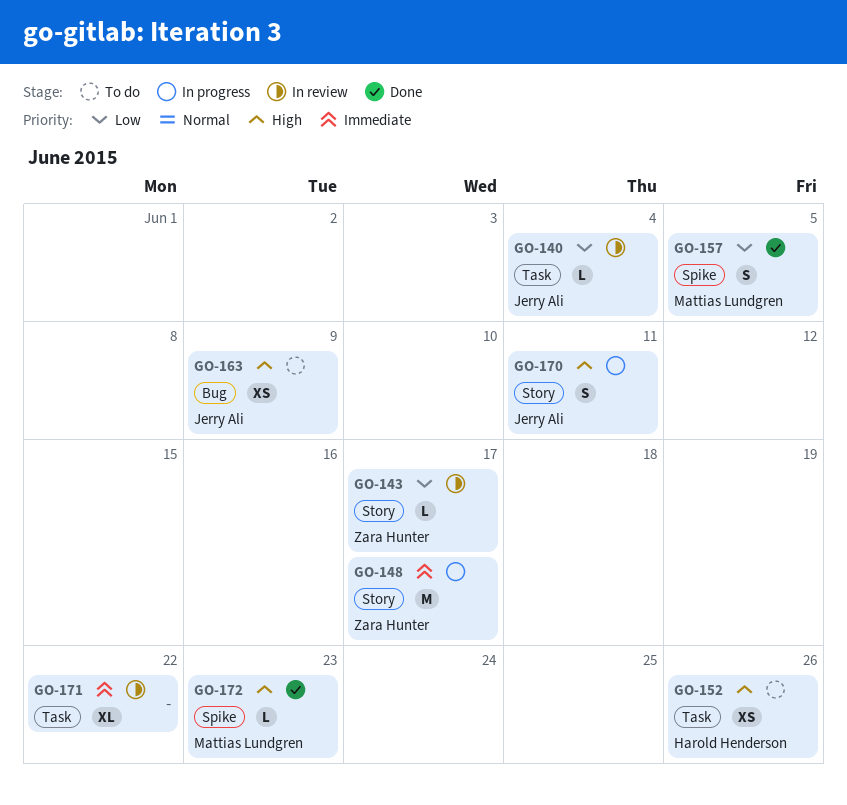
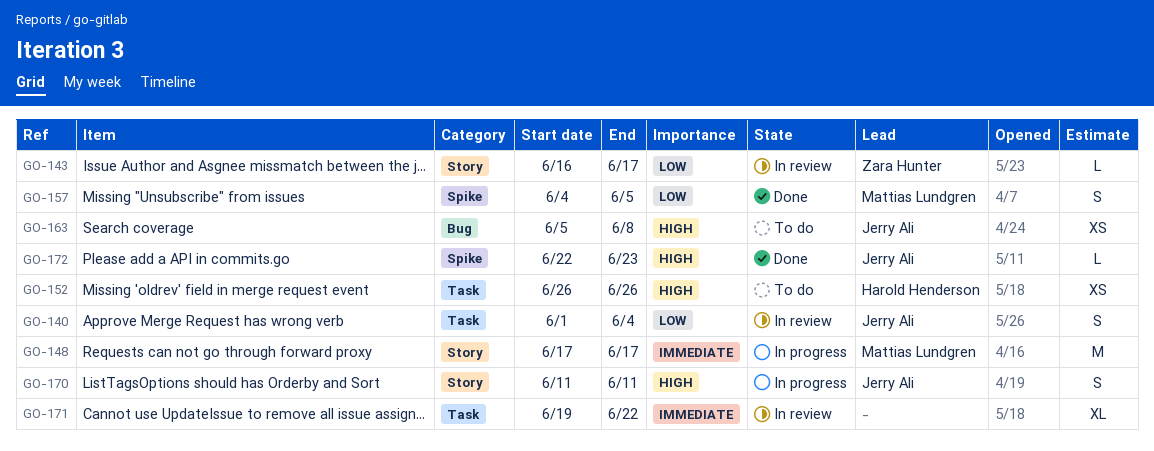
GO-140, estimate: L -> S
GO-148, owner: Zara Hunter -> Mattias Lundgren
GO-163, due: Jun 9 -> Jun 8
GO-172, owner: Mattias Lundgren -> Jerry Ali

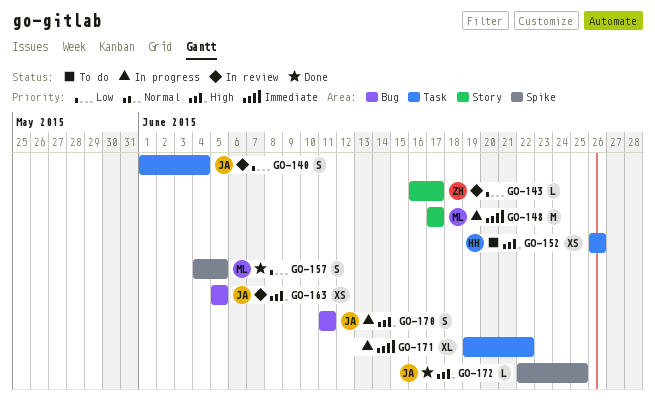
GO-163, status: To do -> In review
GO-163, due: Jun 8 -> Jun 5
GO-170, label: Story -> Bug
GO-171, status: In review -> In progress
GO-172, due: Jun 23 -> Jun 25

